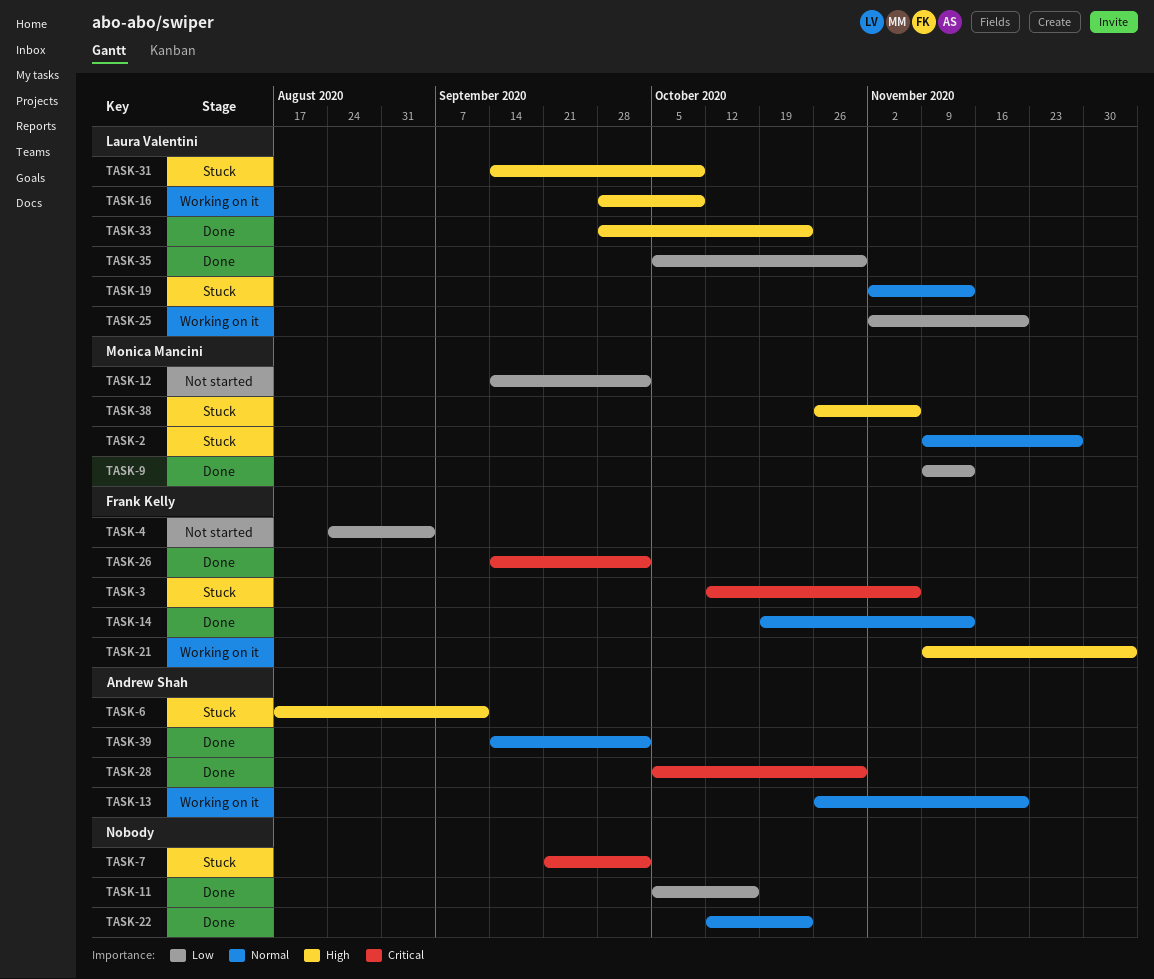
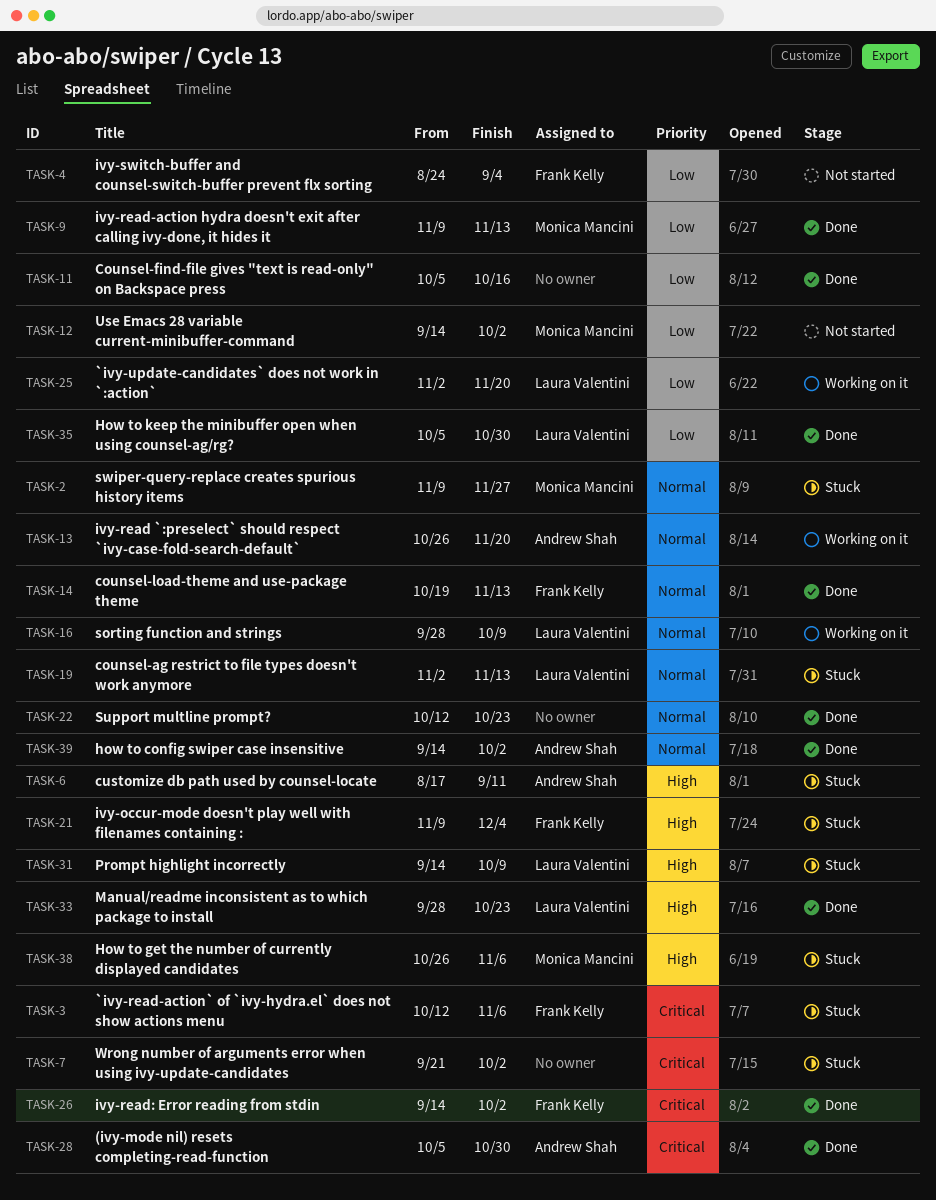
TASK-16, priority: High -> Normal
TASK-21, status: Working on it -> Stuck

